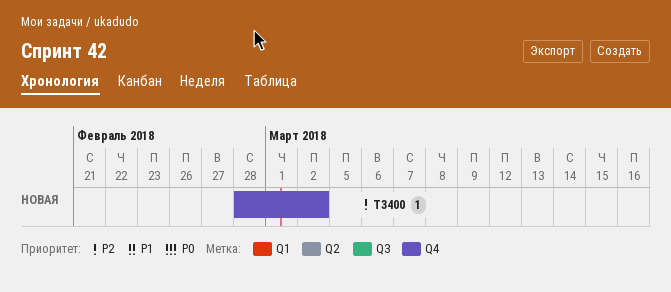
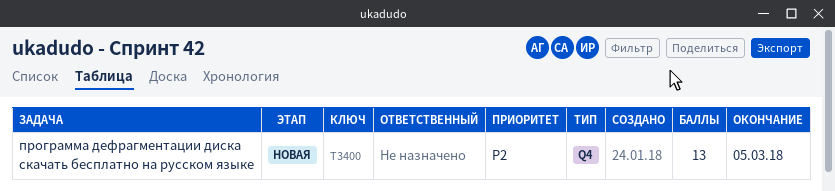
T3400, estimate: 1 -> 13
T3400, due: Mar 2 -> Mar 5

